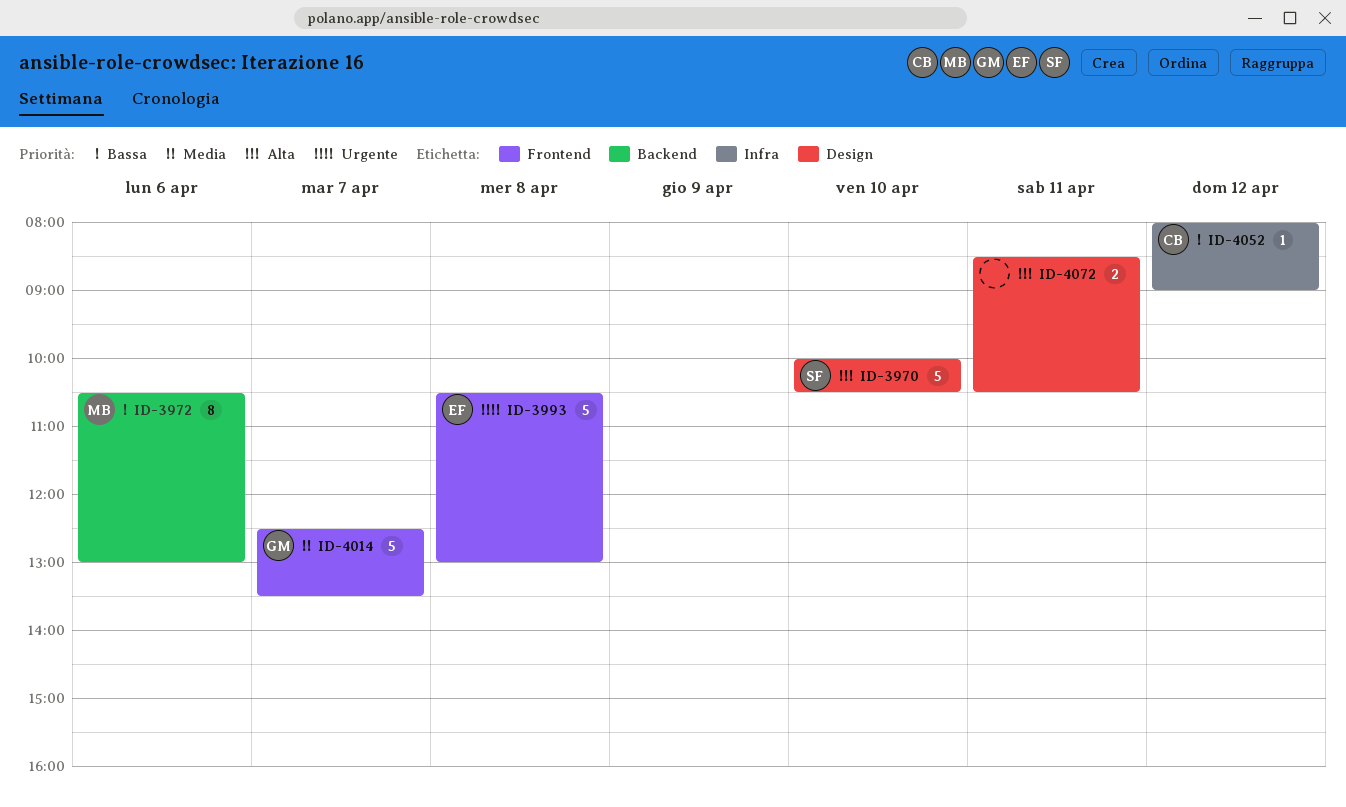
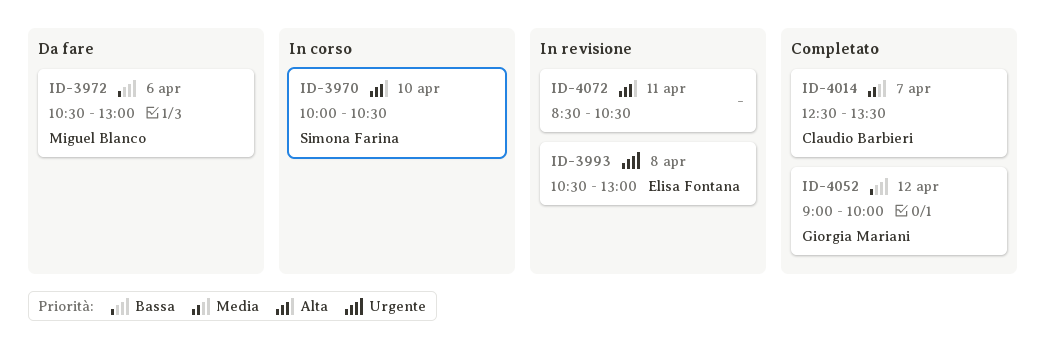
ID-4014, owner: Giorgia Mariani -> Claudio Barbieri
ID-4052, owner: Claudio Barbieri -> Giorgia Mariani
ID-4052, begins: 08:00 -> 09:00
ID-4052, ends: 09:00 -> 10:00

